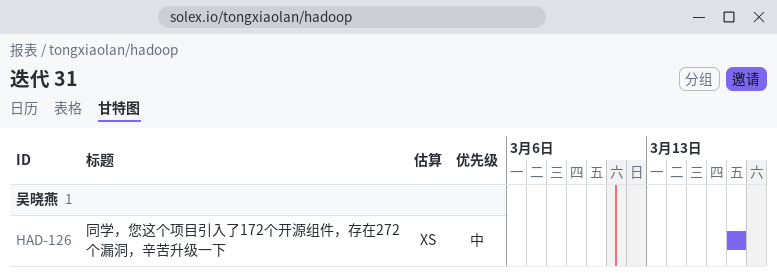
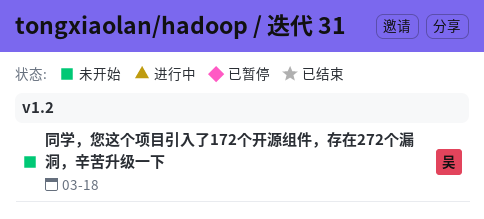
同学，您这个项目引入了172个开源组件，存在272个漏洞，辛苦升级一下, due: Mar 17 -> Mar 18

